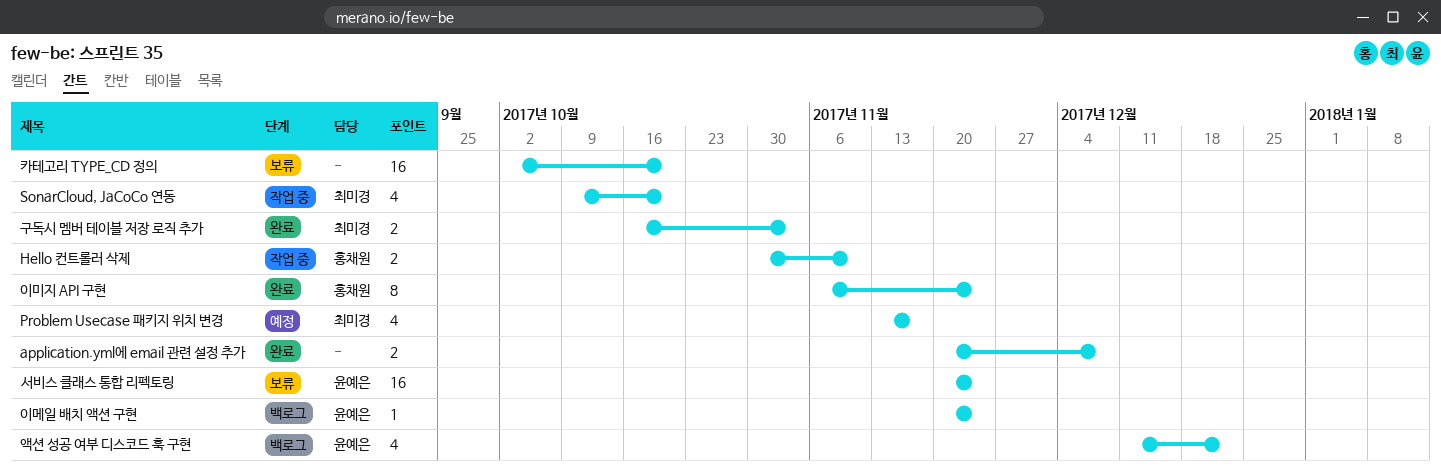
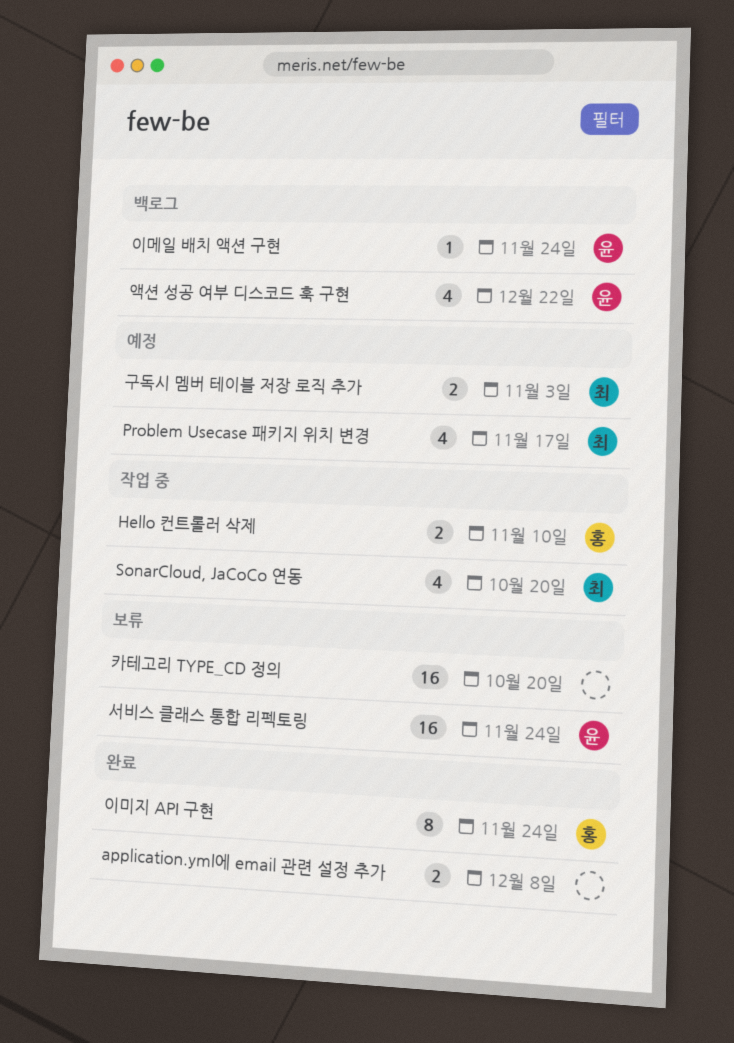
구독시 멤버 테이블 저장 로직 추가, status: 완료 -> 예정

